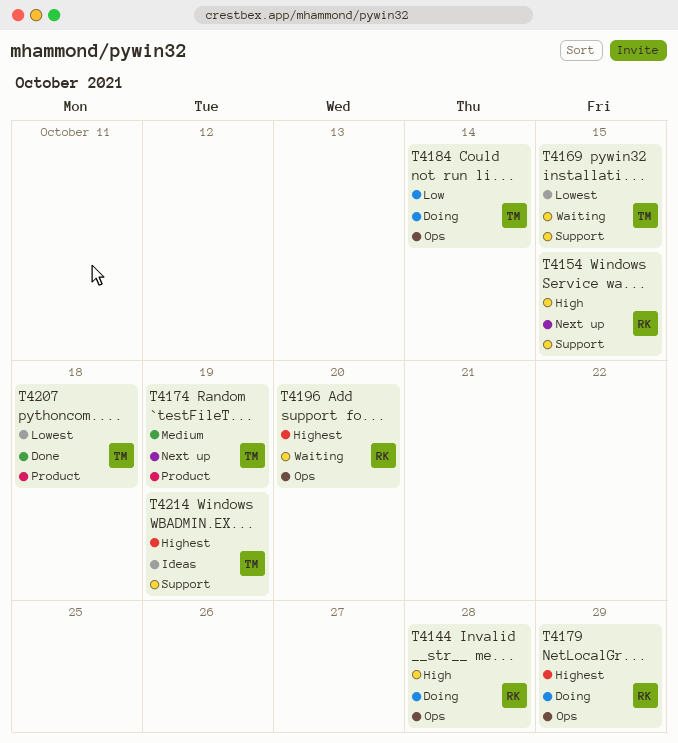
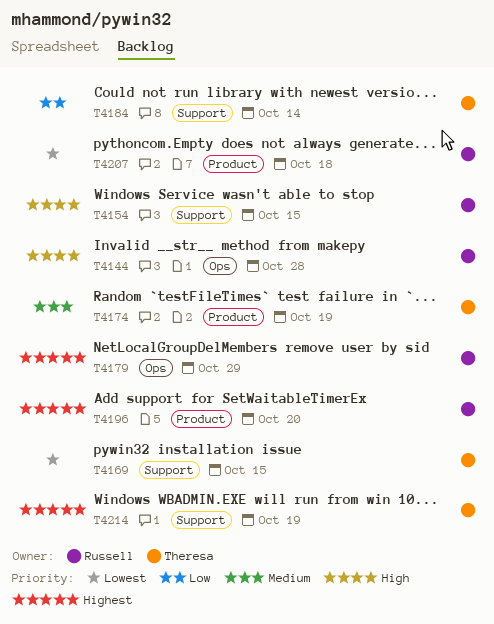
T4184, label: Ops -> Support
T4196, label: Ops -> Product
T4207, owner: Theresa -> Russell

